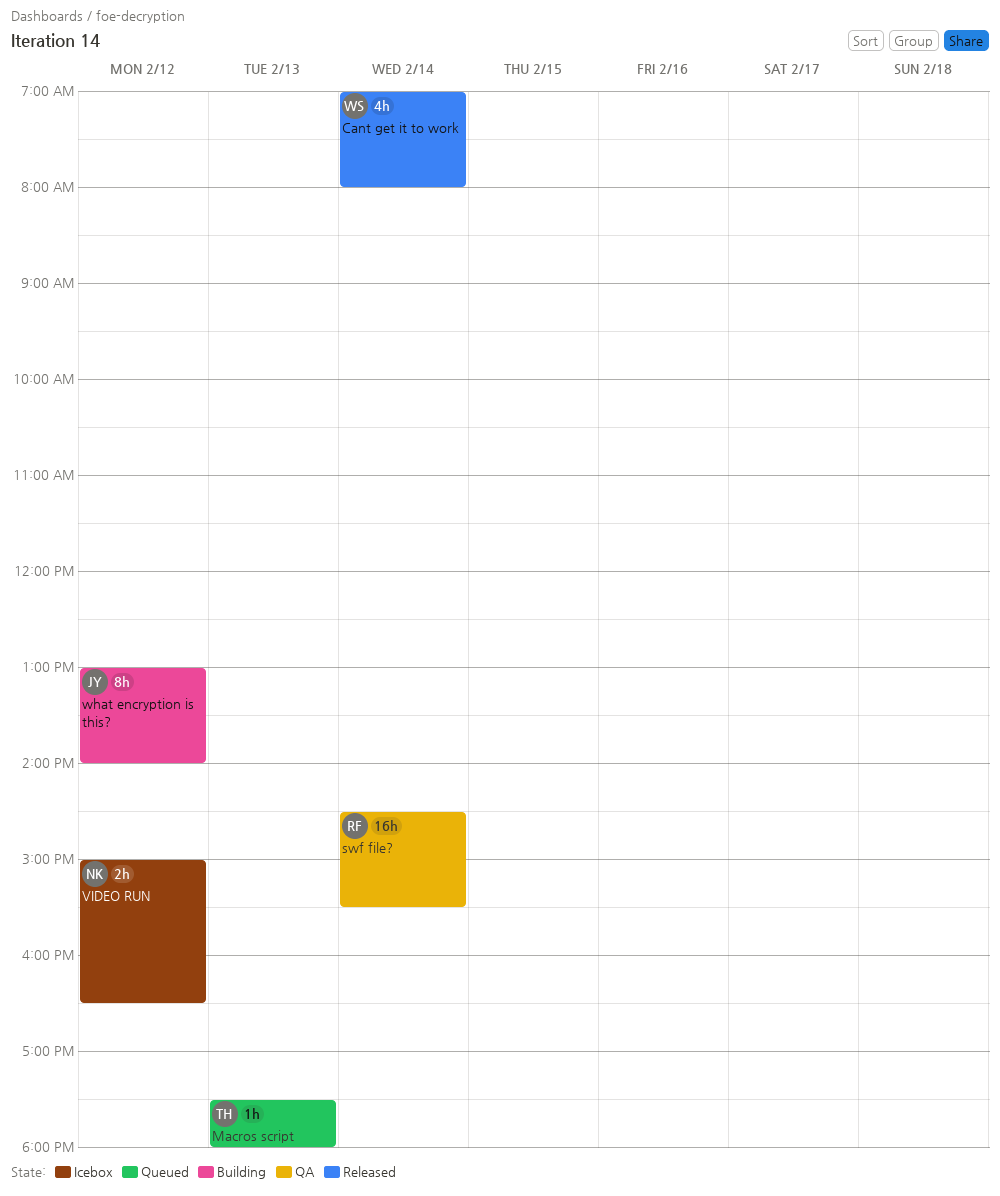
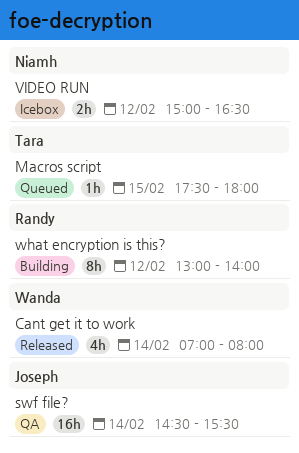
Macros script, day: Feb 13 -> Feb 15
swf file?, owner: Randy -> Joseph
what encryption is this?, owner: Joseph -> Randy

